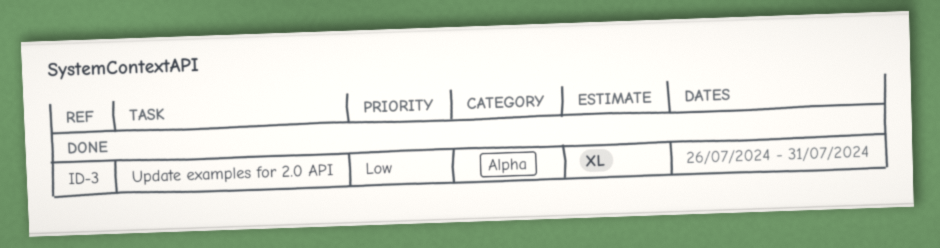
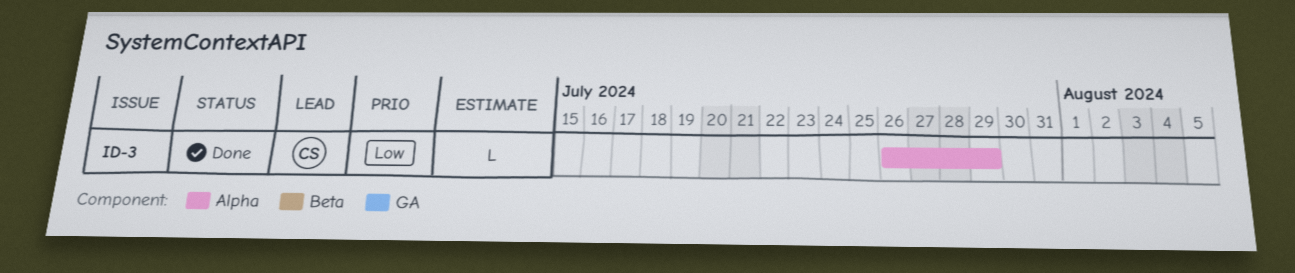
ID-3, estimate: XL -> L
ID-3, due: Jul 31 -> Jul 29

